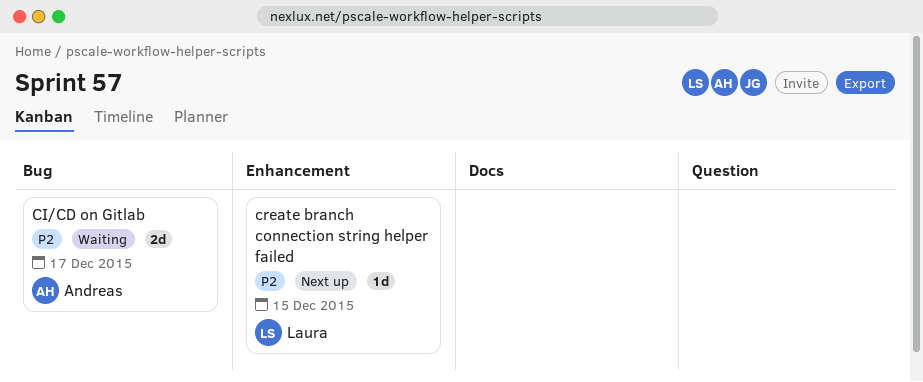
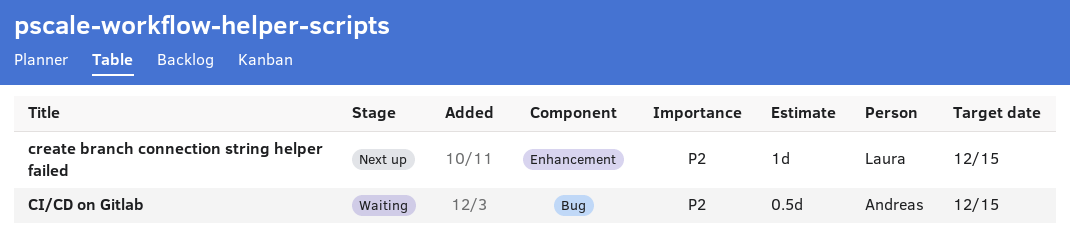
CI/CD on Gitlab, estimate: 2d -> 0.5d
CI/CD on Gitlab, due: Dec 17 -> Dec 15

